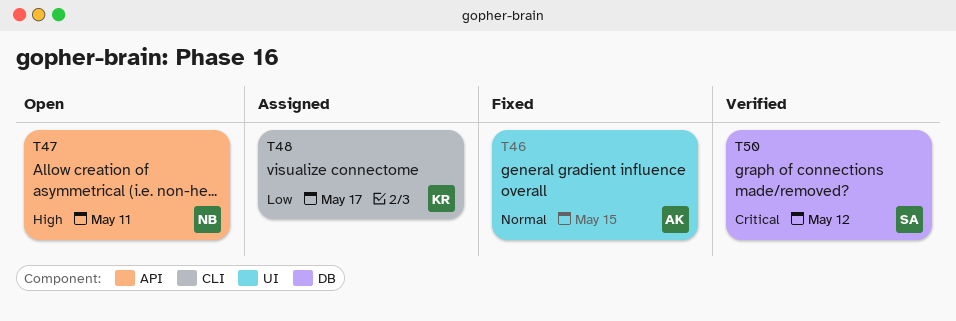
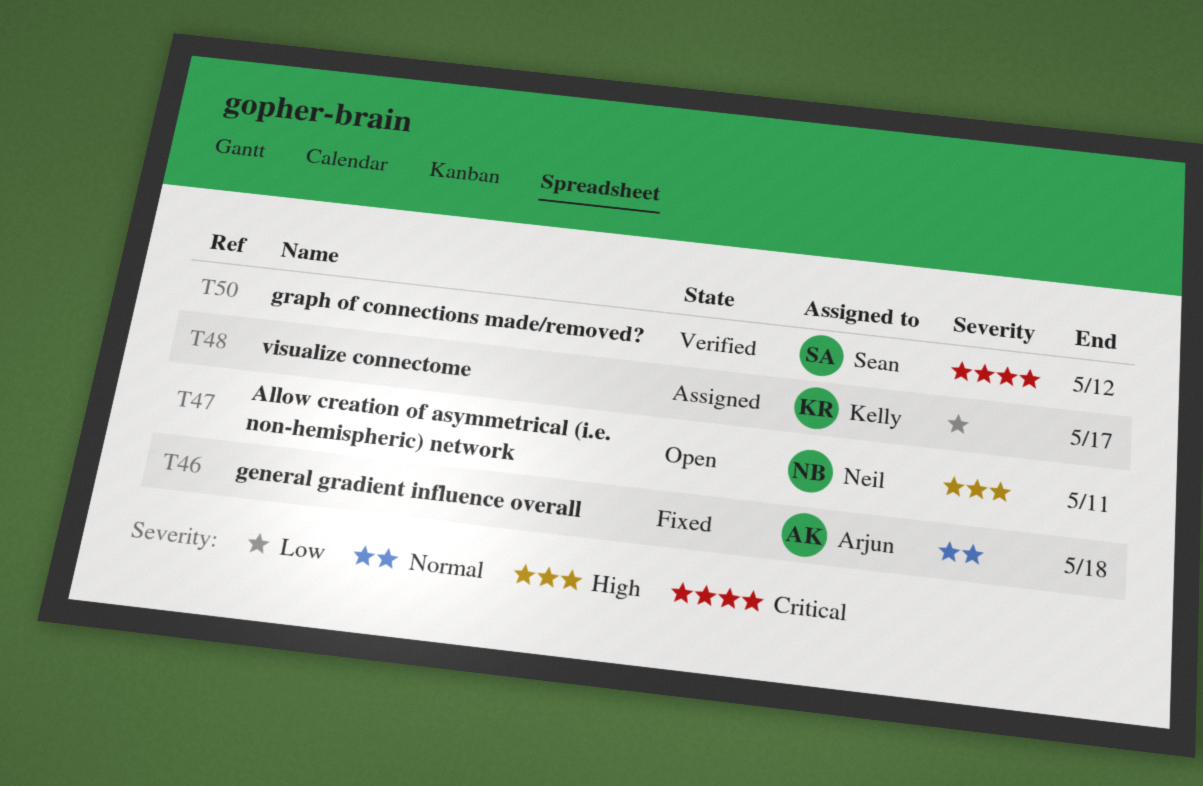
T46, due: May 15 -> May 18

